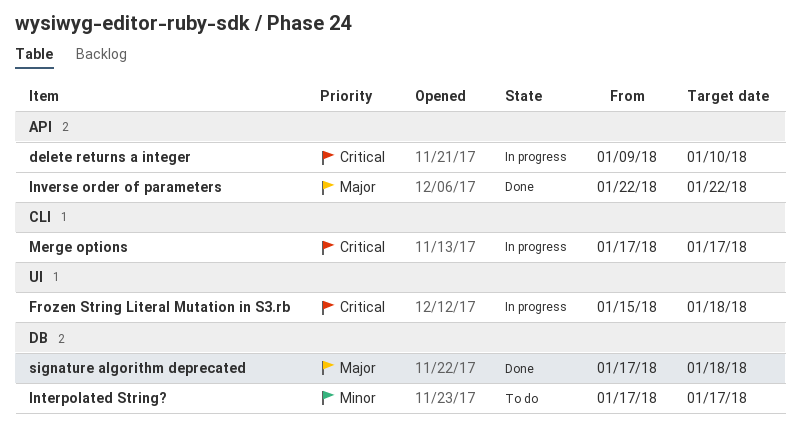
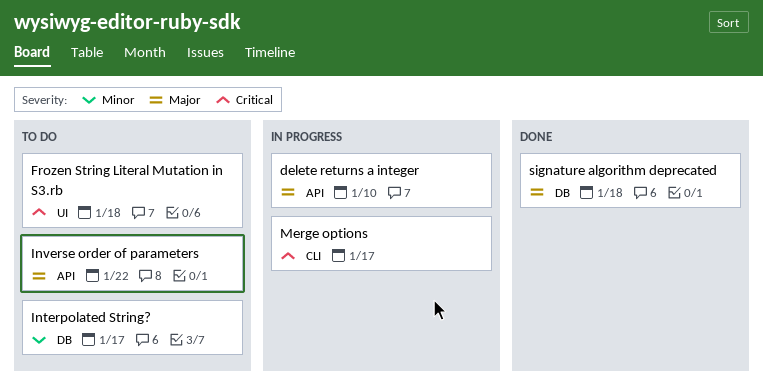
delete returns a integer, priority: Critical -> Major
Frozen String Literal Mutation in S3.rb, status: In progress -> To do
Inverse order of parameters, status: Done -> To do

